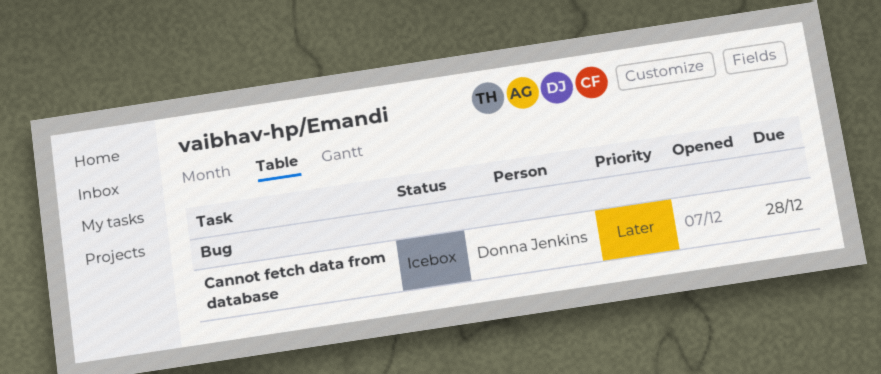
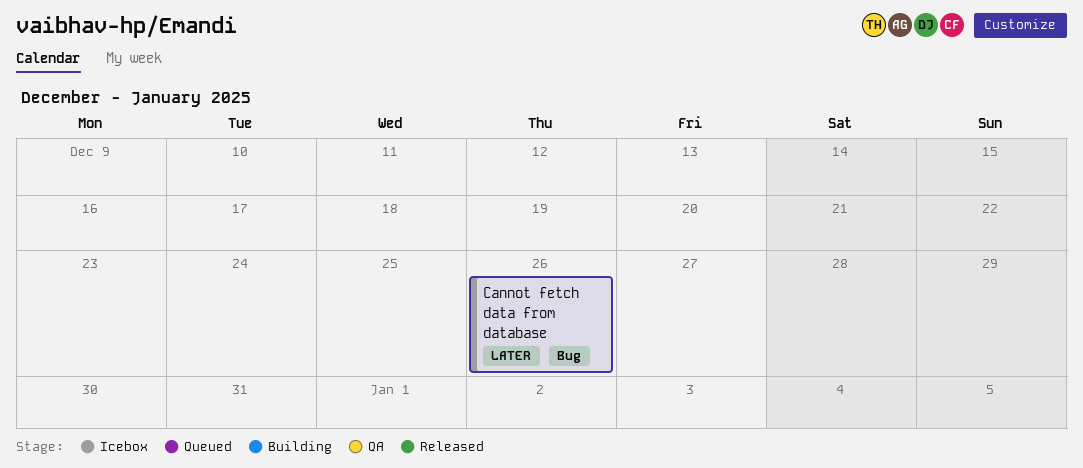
Cannot fetch data from database, due: Dec 28 -> Dec 26

